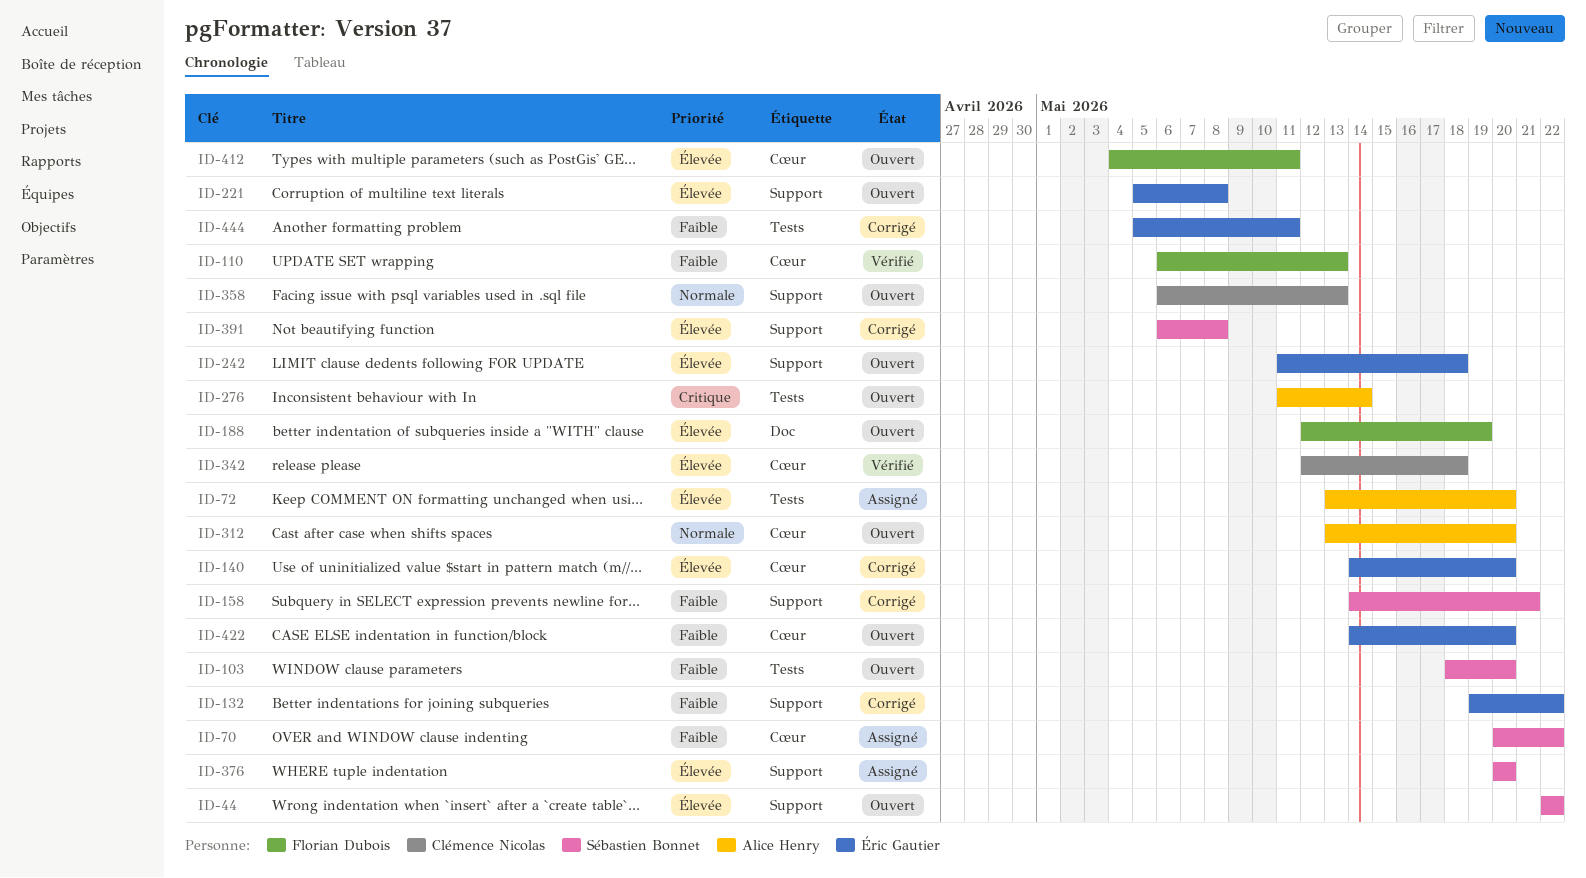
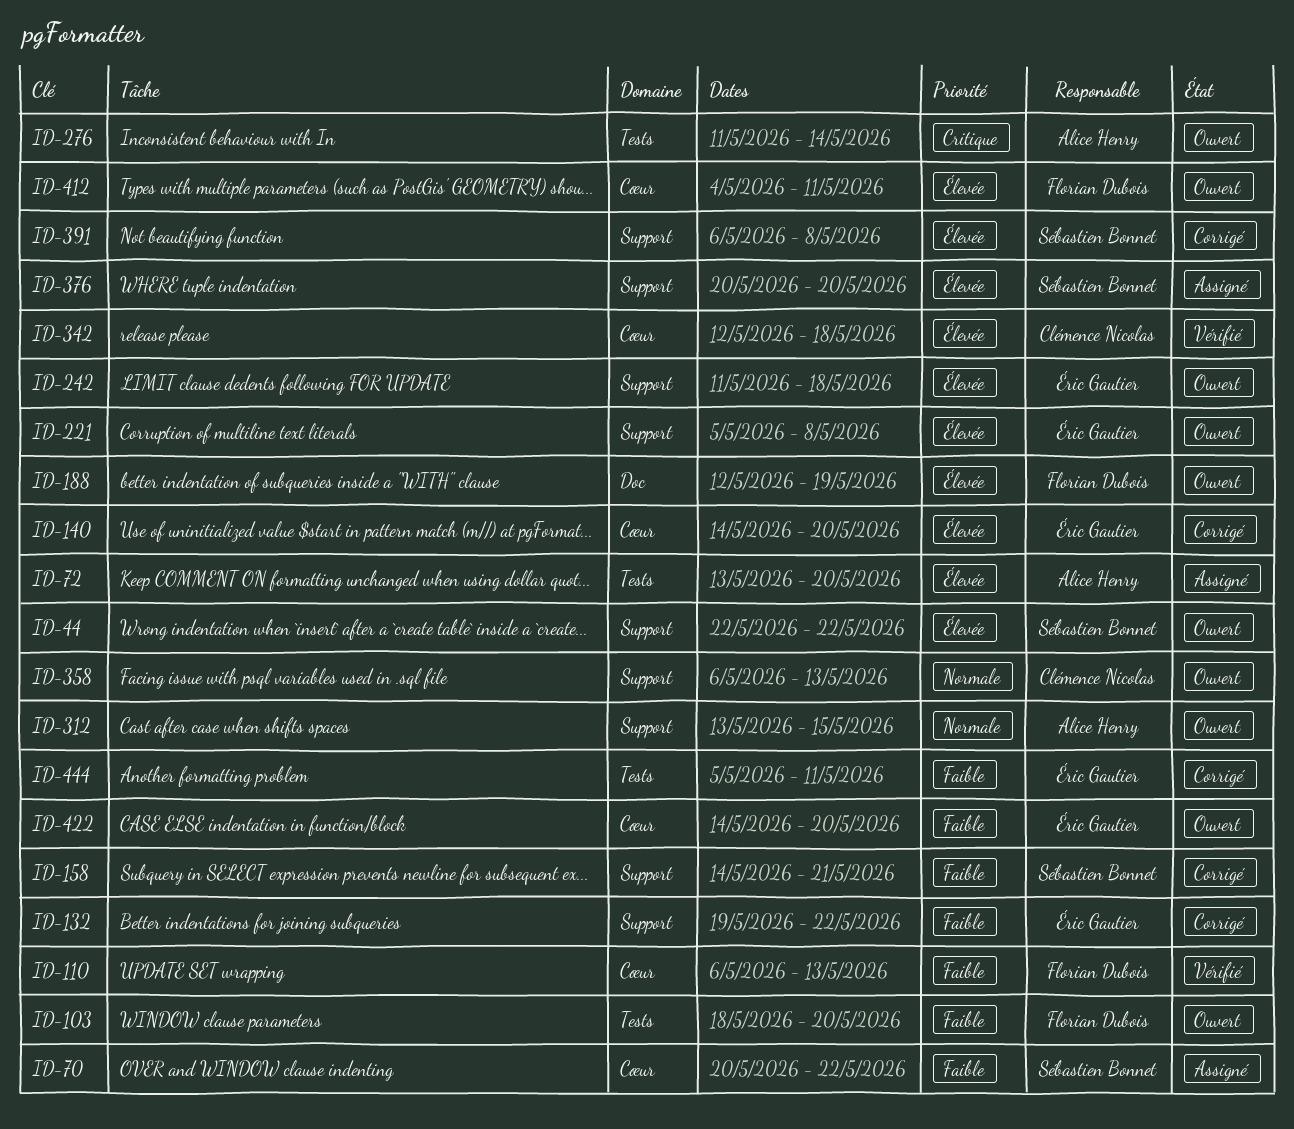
ID-103, owner: Sébastien Bonnet -> Florian Dubois
ID-312, label: Cœur -> Support
ID-312, due: May 20 -> May 15

